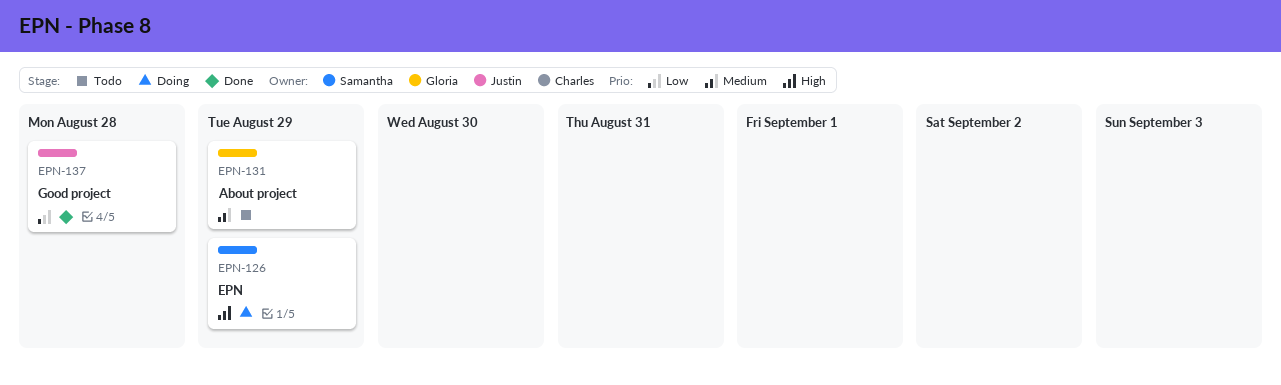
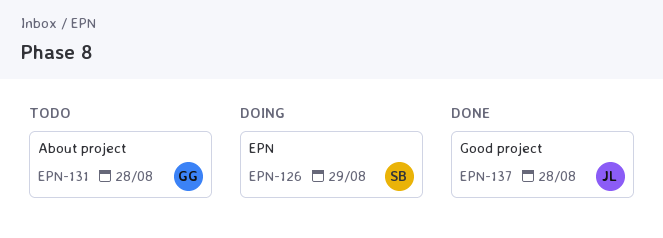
EPN-131, due: Aug 29 -> Aug 28

